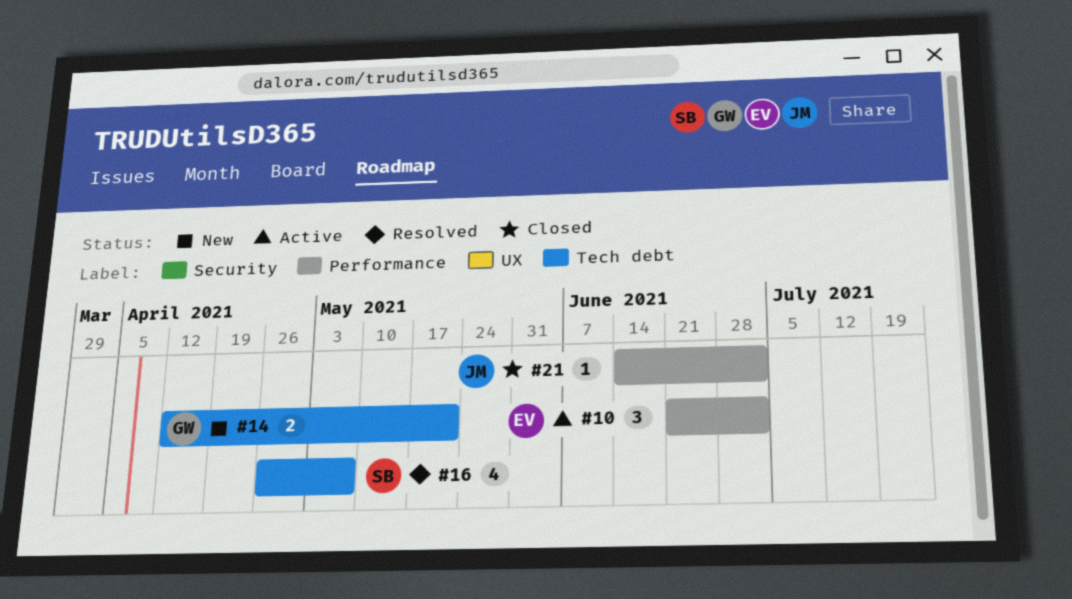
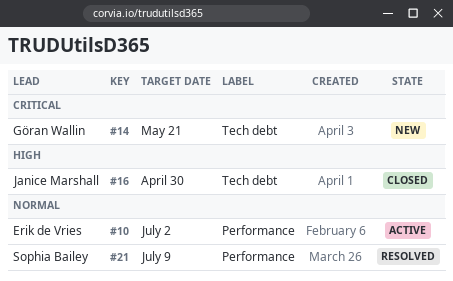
#16, status: Resolved -> Closed
#16, owner: Sophia Bailey -> Janice Marshall
#16, due: May 7 -> Apr 30
#21, status: Closed -> Resolved
#21, owner: Janice Marshall -> Sophia Bailey
#21, due: Jul 2 -> Jul 9

